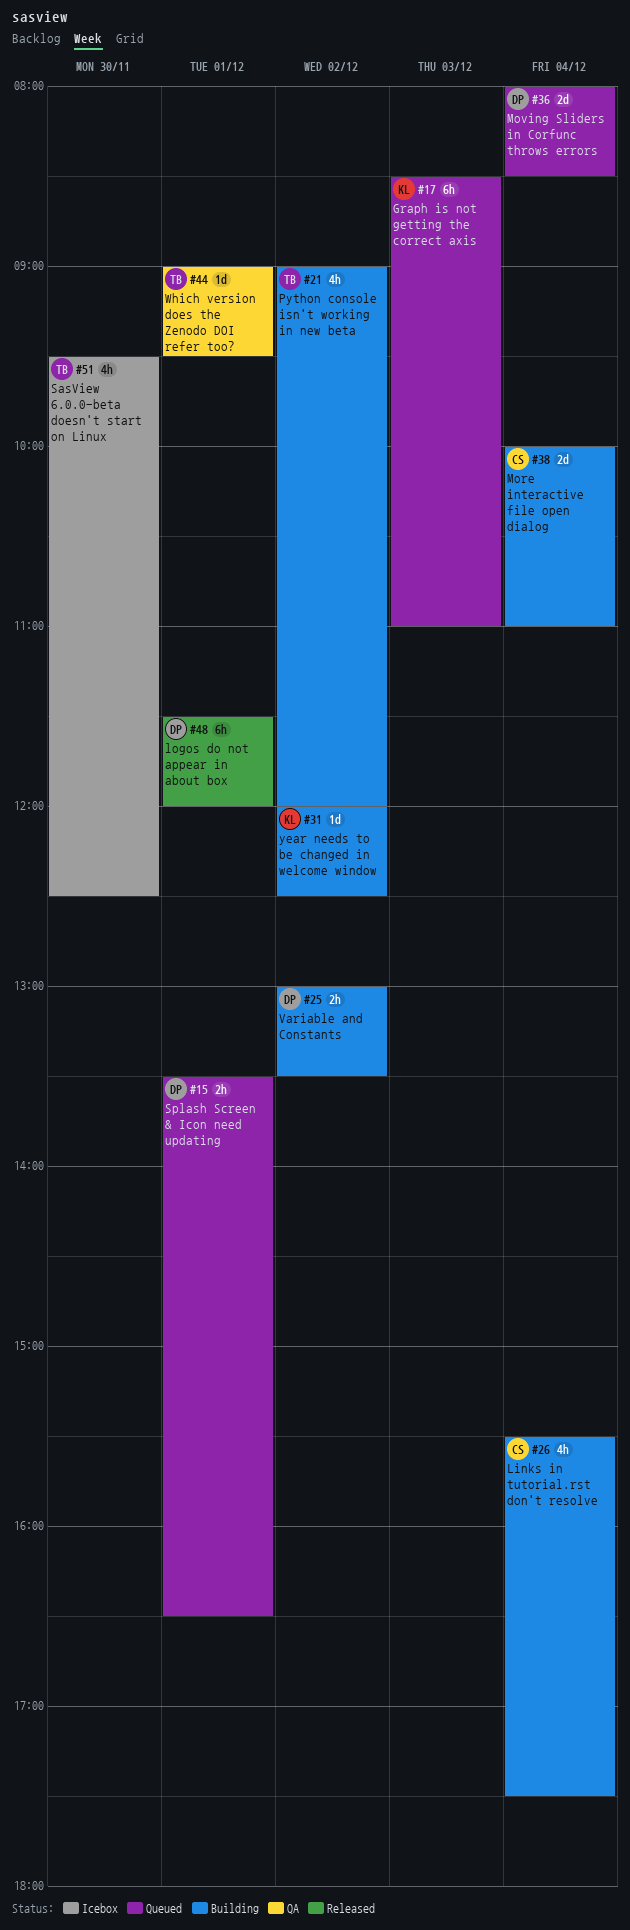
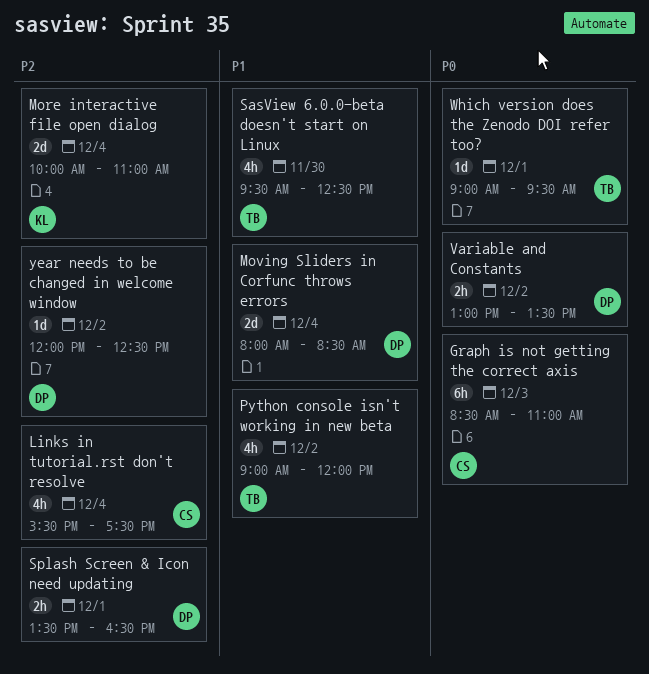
Graph is not getting the correct axis, owner: KL -> CS
logos do not appear in about box: present -> none
More interactive file open dialog, owner: CS -> KL
year needs to be changed in welcome window, owner: KL -> DP

